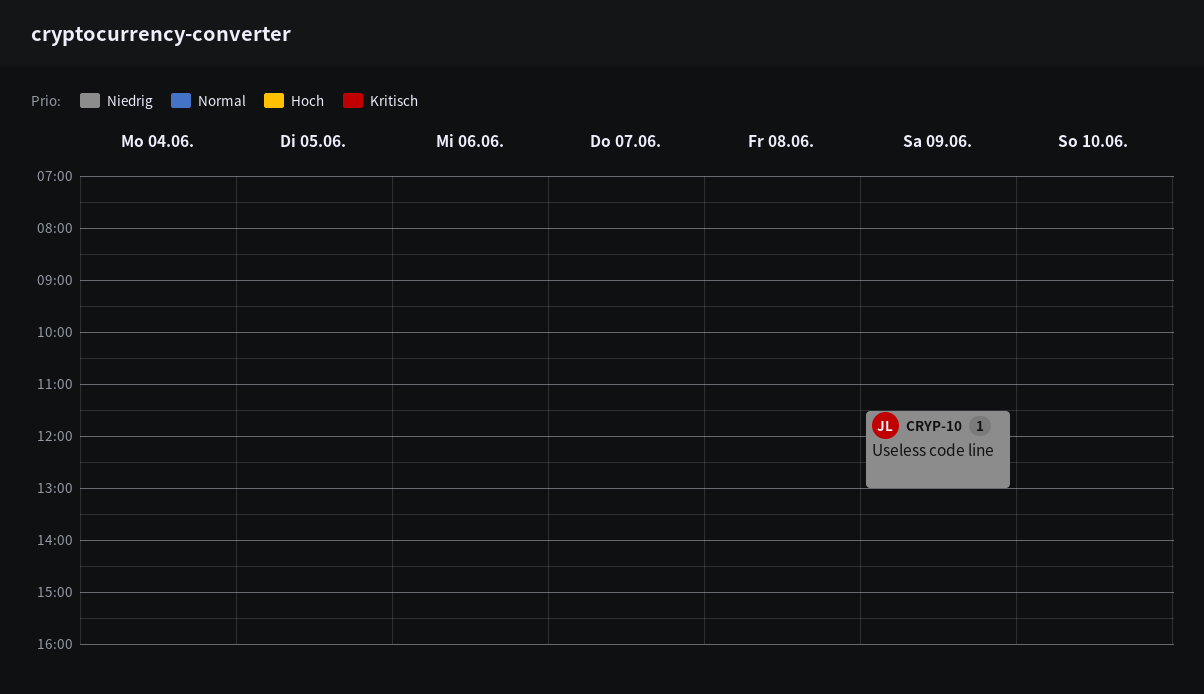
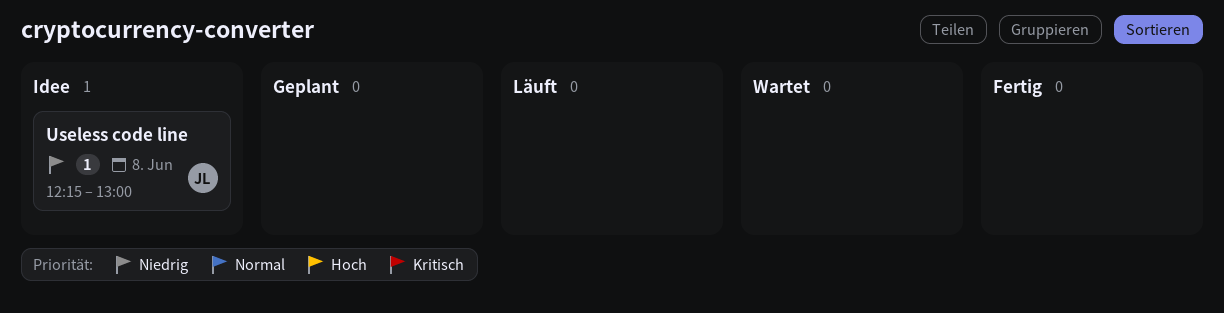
Useless code line, day: Jun 9 -> Jun 8
Useless code line, begins: 11:30 -> 12:15

